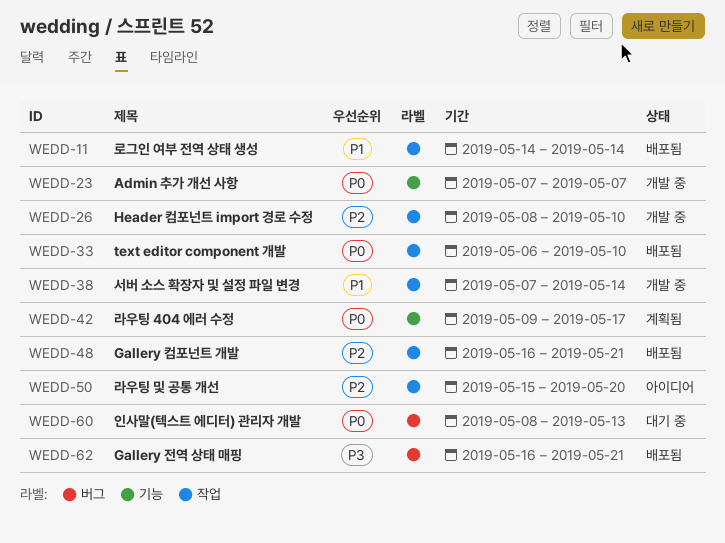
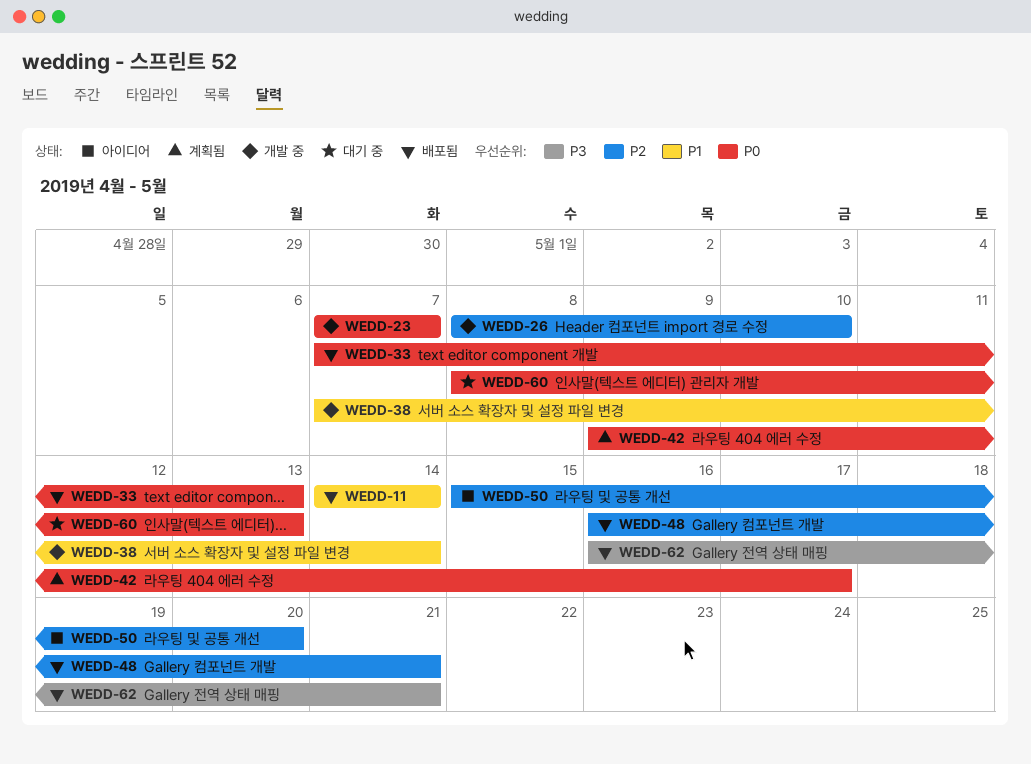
WEDD-33, start: May 6 -> May 7
WEDD-33, due: May 10 -> May 13

